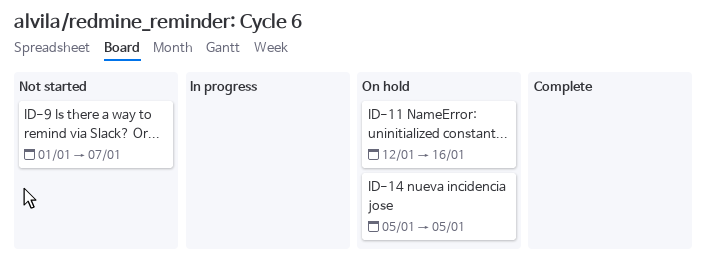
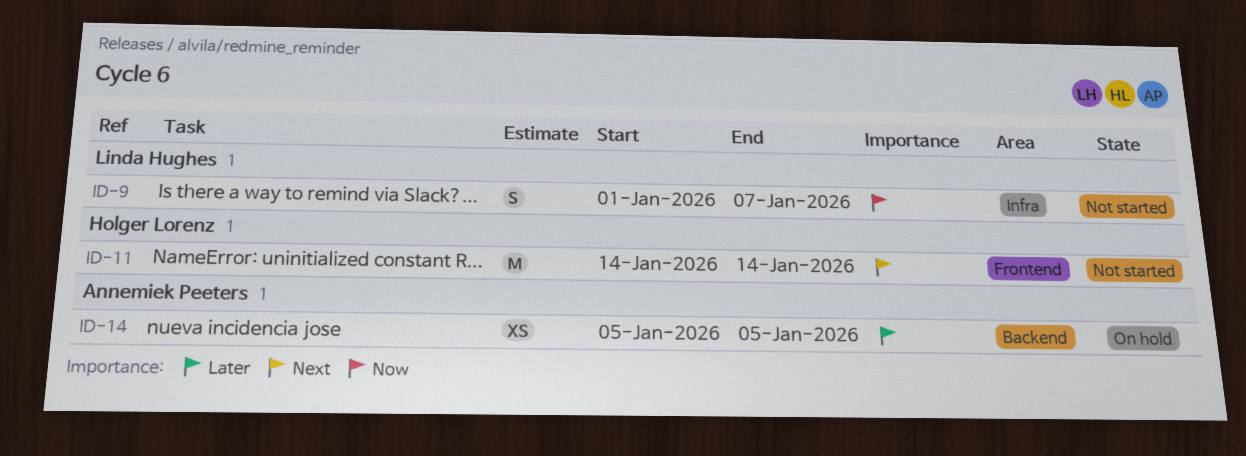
ID-11, status: On hold -> Not started
ID-11, start: Jan 12 -> Jan 14
ID-11, due: Jan 16 -> Jan 14

